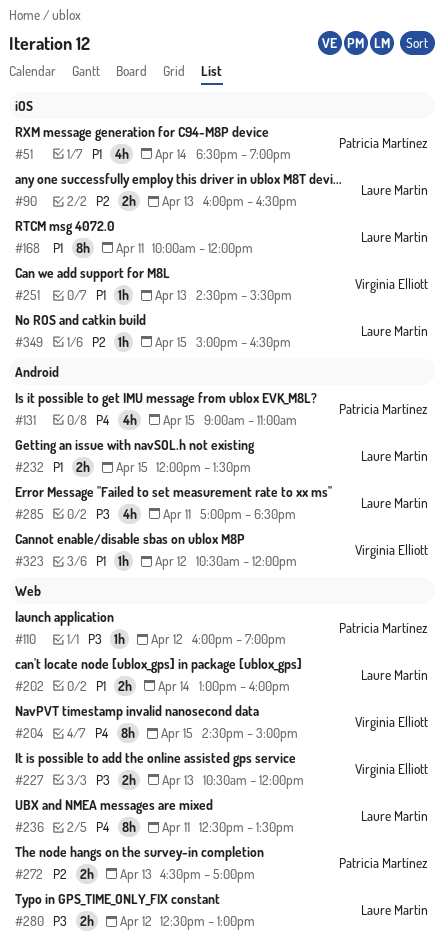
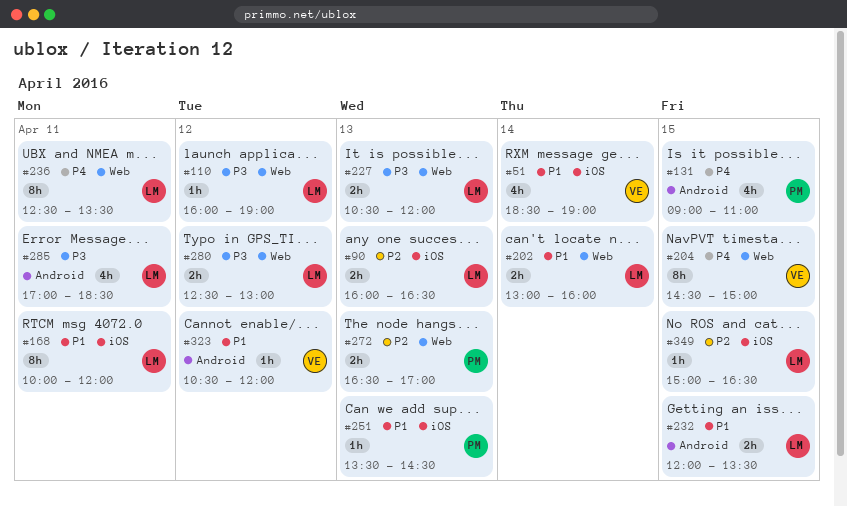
#51, owner: Patricia Martínez -> Virginia Elliott
#110, owner: Patricia Martínez -> Laure Martin
#227, owner: Virginia Elliott -> Laure Martin
#251, owner: Virginia Elliott -> Patricia Martínez
#251, begins: 14:30 -> 13:30
#251, ends: 15:30 -> 14:30

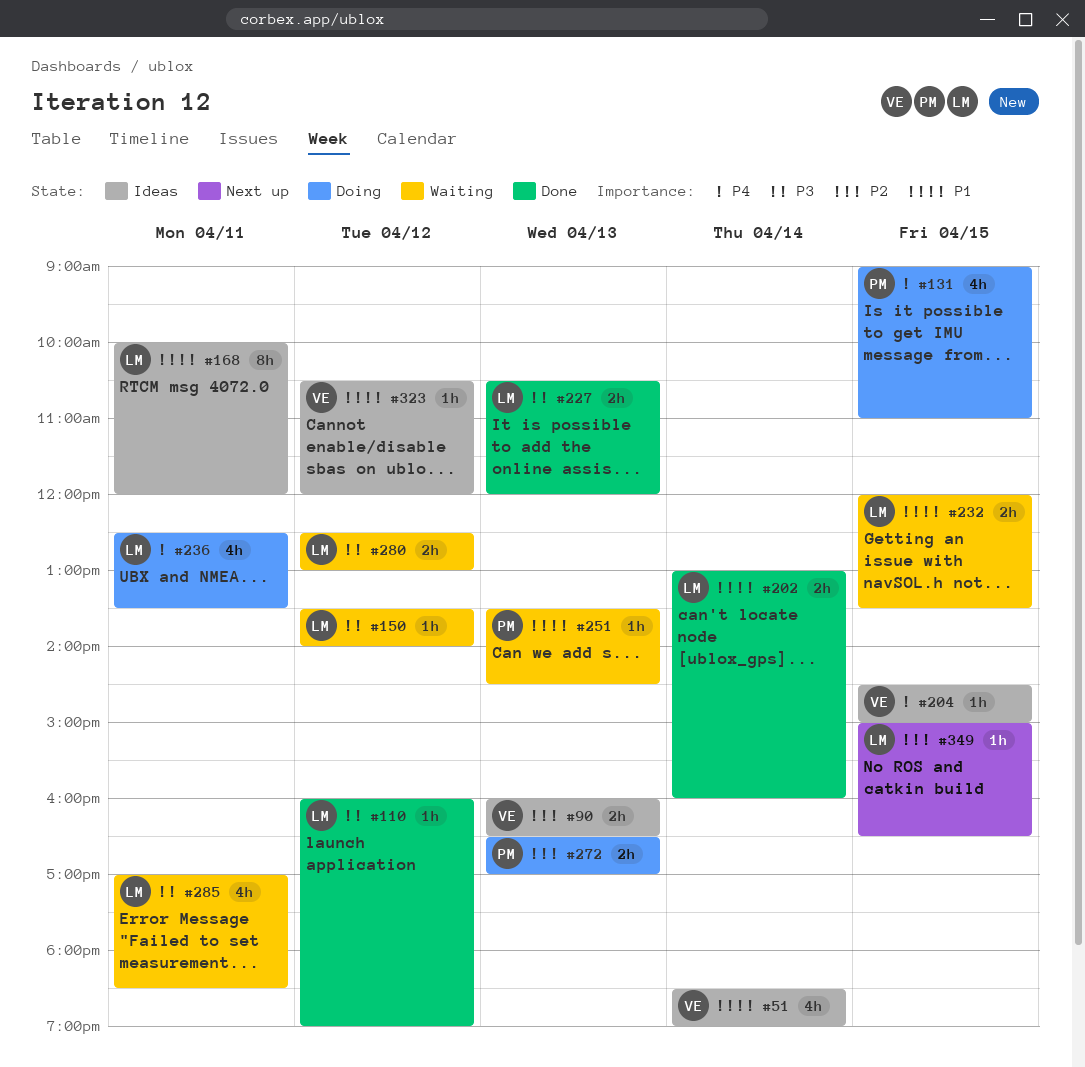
#90, owner: LM -> VE
#150: none -> present
#204, estimate: 8h -> 1h
#236, estimate: 8h -> 4h

